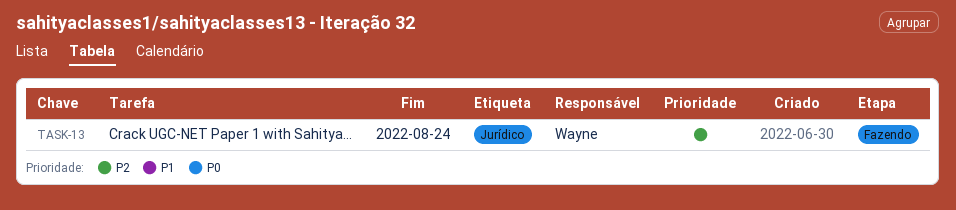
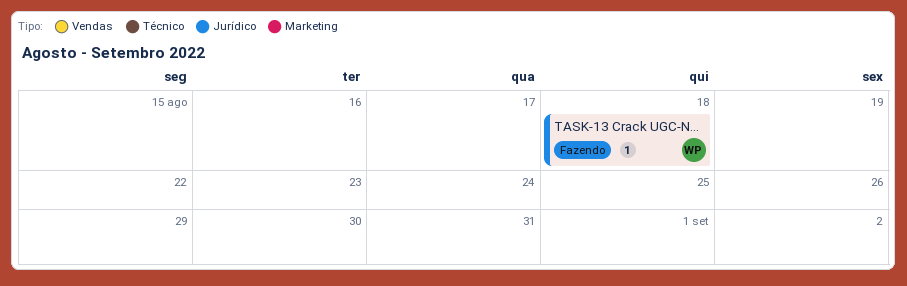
TASK-13, due: Aug 24 -> Aug 18

